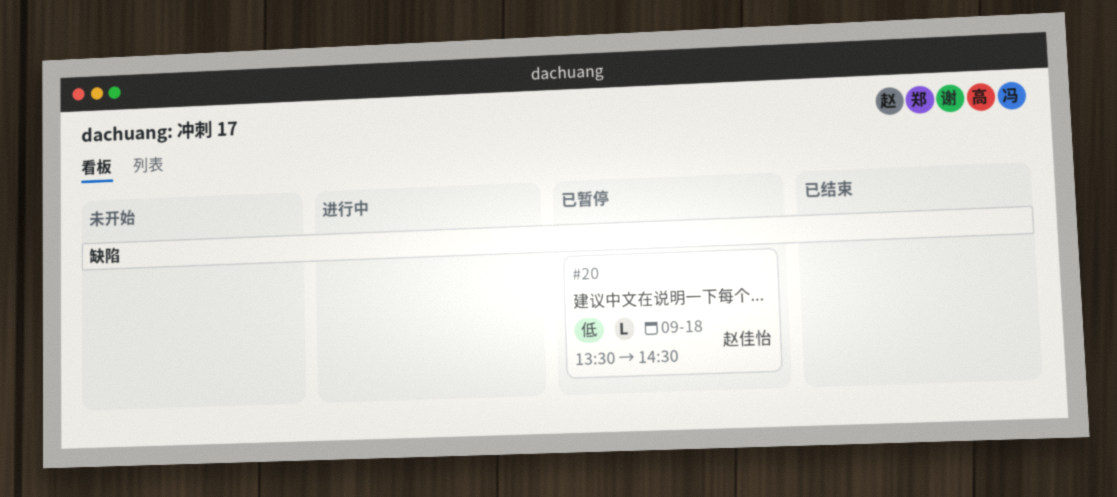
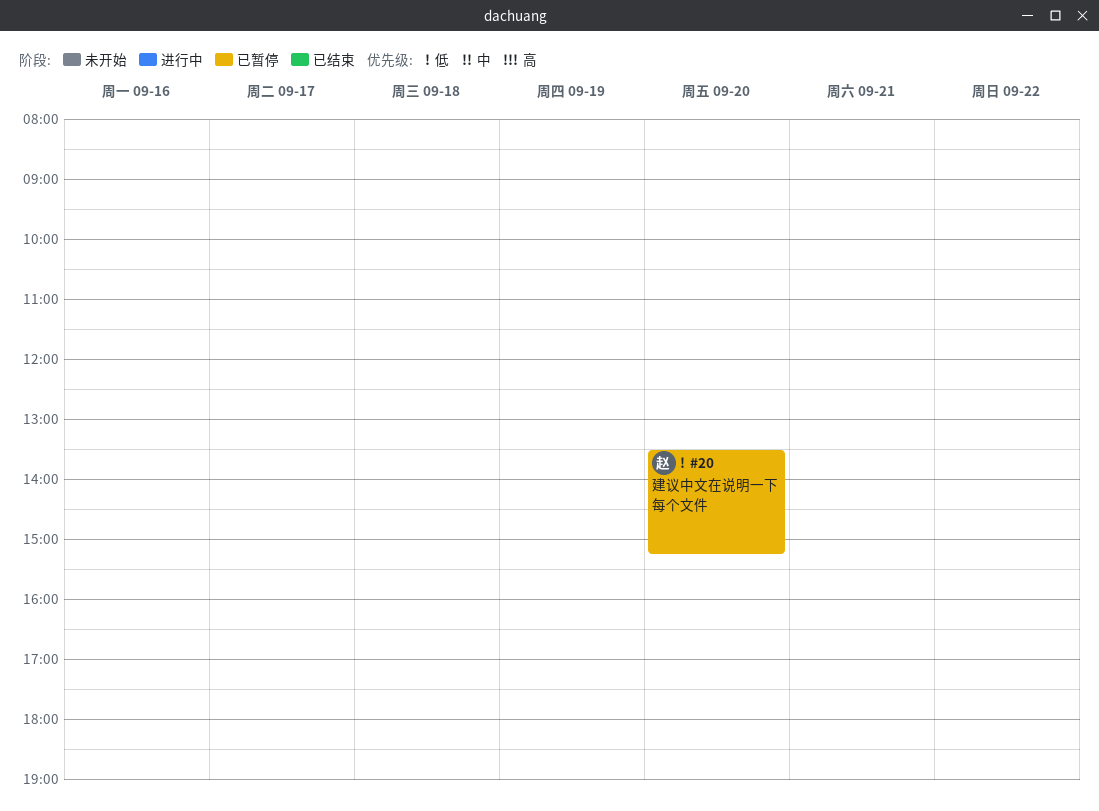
#20, day: Sep 18 -> Sep 20
#20, ends: 14:30 -> 15:15

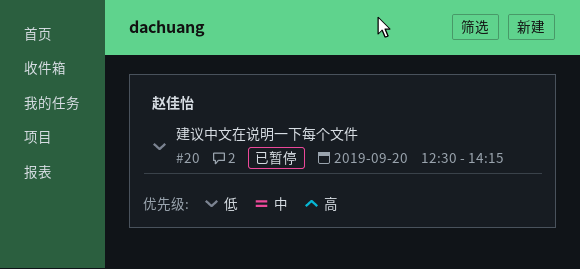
#20, begins: 13:30 -> 12:30
#20, ends: 15:15 -> 14:15

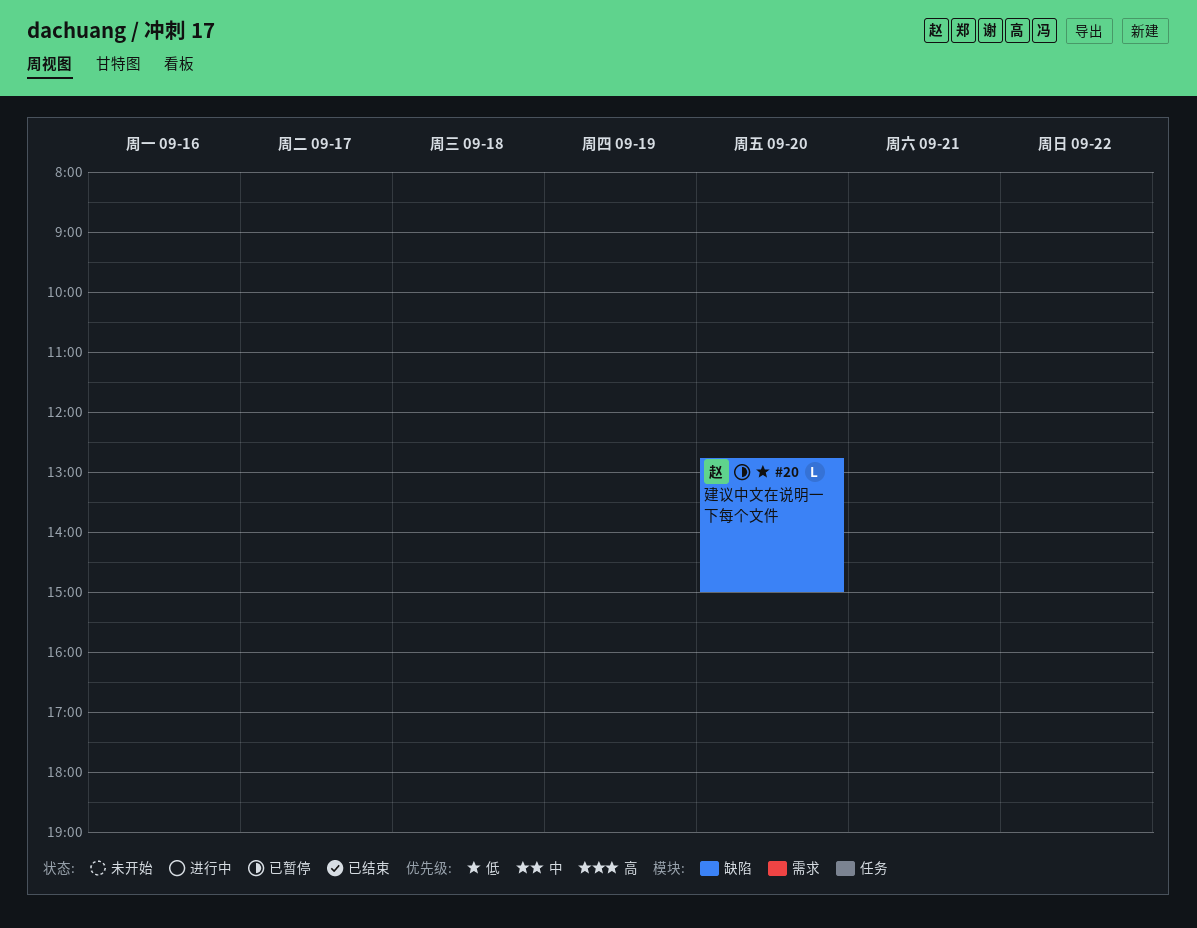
#20, begins: 12:30 -> 12:45
#20, ends: 14:15 -> 15:00

